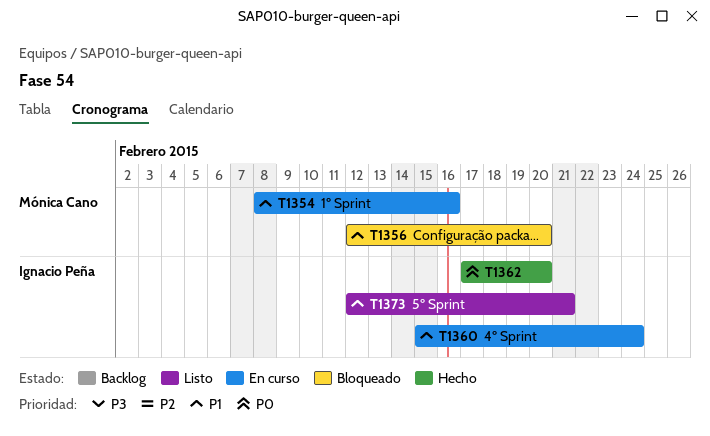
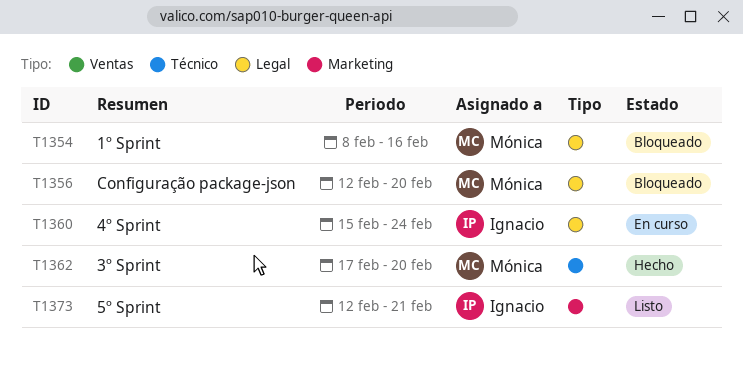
T1354, status: En curso -> Bloqueado
T1362, owner: Ignacio Peña -> Mónica Cano

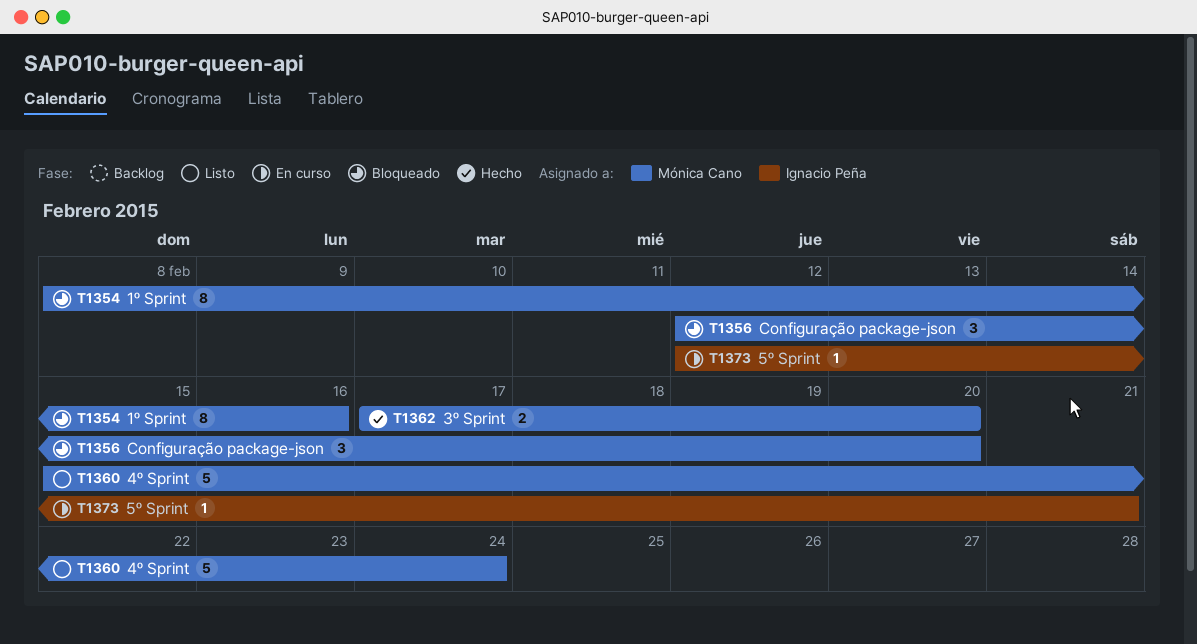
T1360, status: En curso -> Listo
T1360, owner: Ignacio Peña -> Mónica Cano
T1373, status: Listo -> En curso

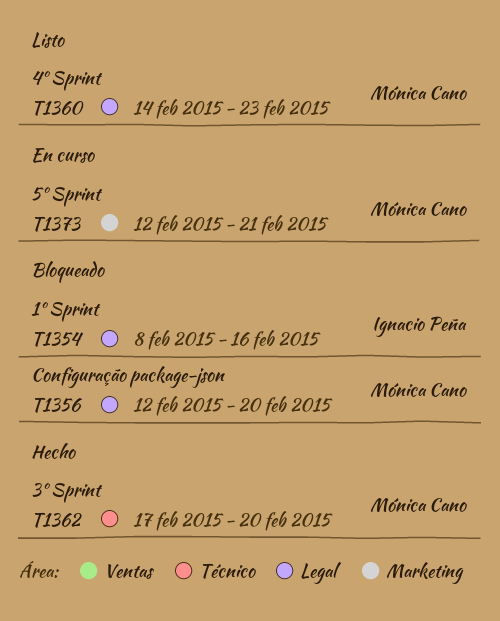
T1354, owner: Mónica Cano -> Ignacio Peña
T1360, start: Feb 15 -> Feb 14
T1360, due: Feb 24 -> Feb 23
T1373, owner: Ignacio Peña -> Mónica Cano

